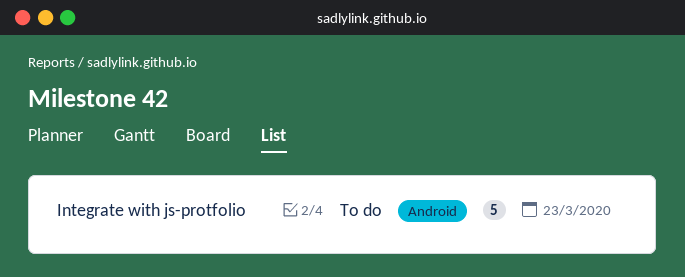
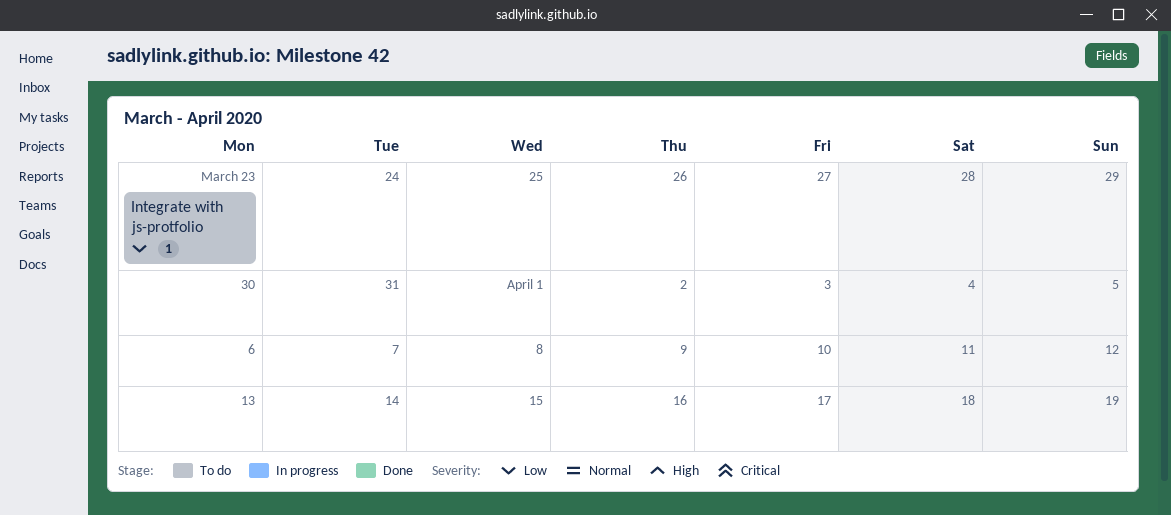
Integrate with js-protfolio, estimate: 5 -> 1

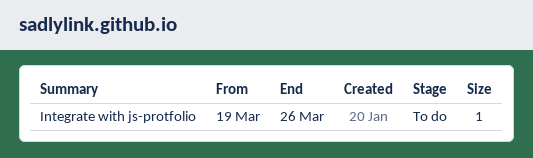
Integrate with js-protfolio, due: Mar 23 -> Mar 26

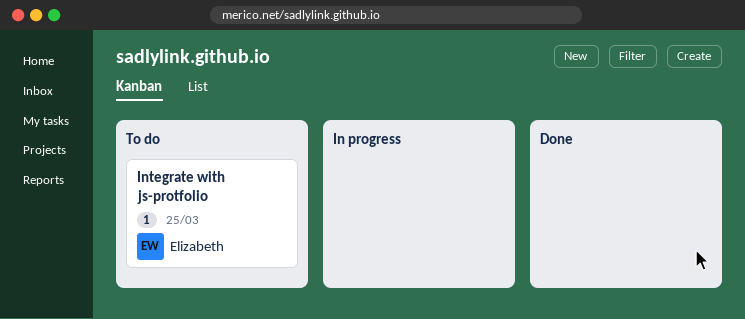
Integrate with js-protfolio, due: Mar 26 -> Mar 25

